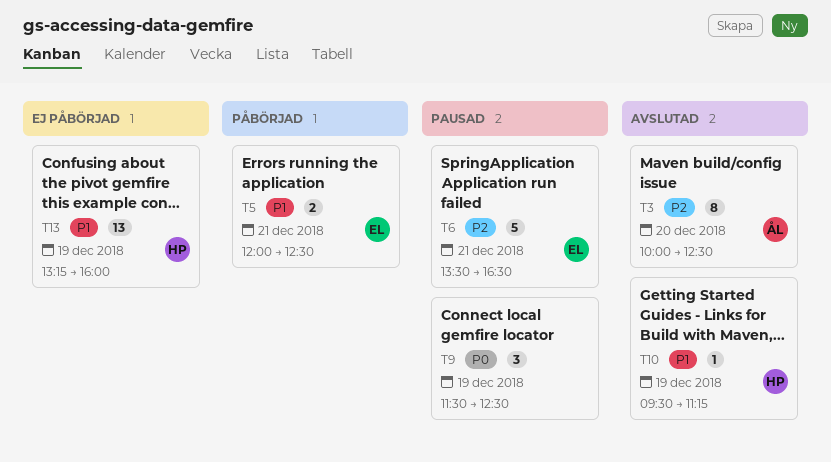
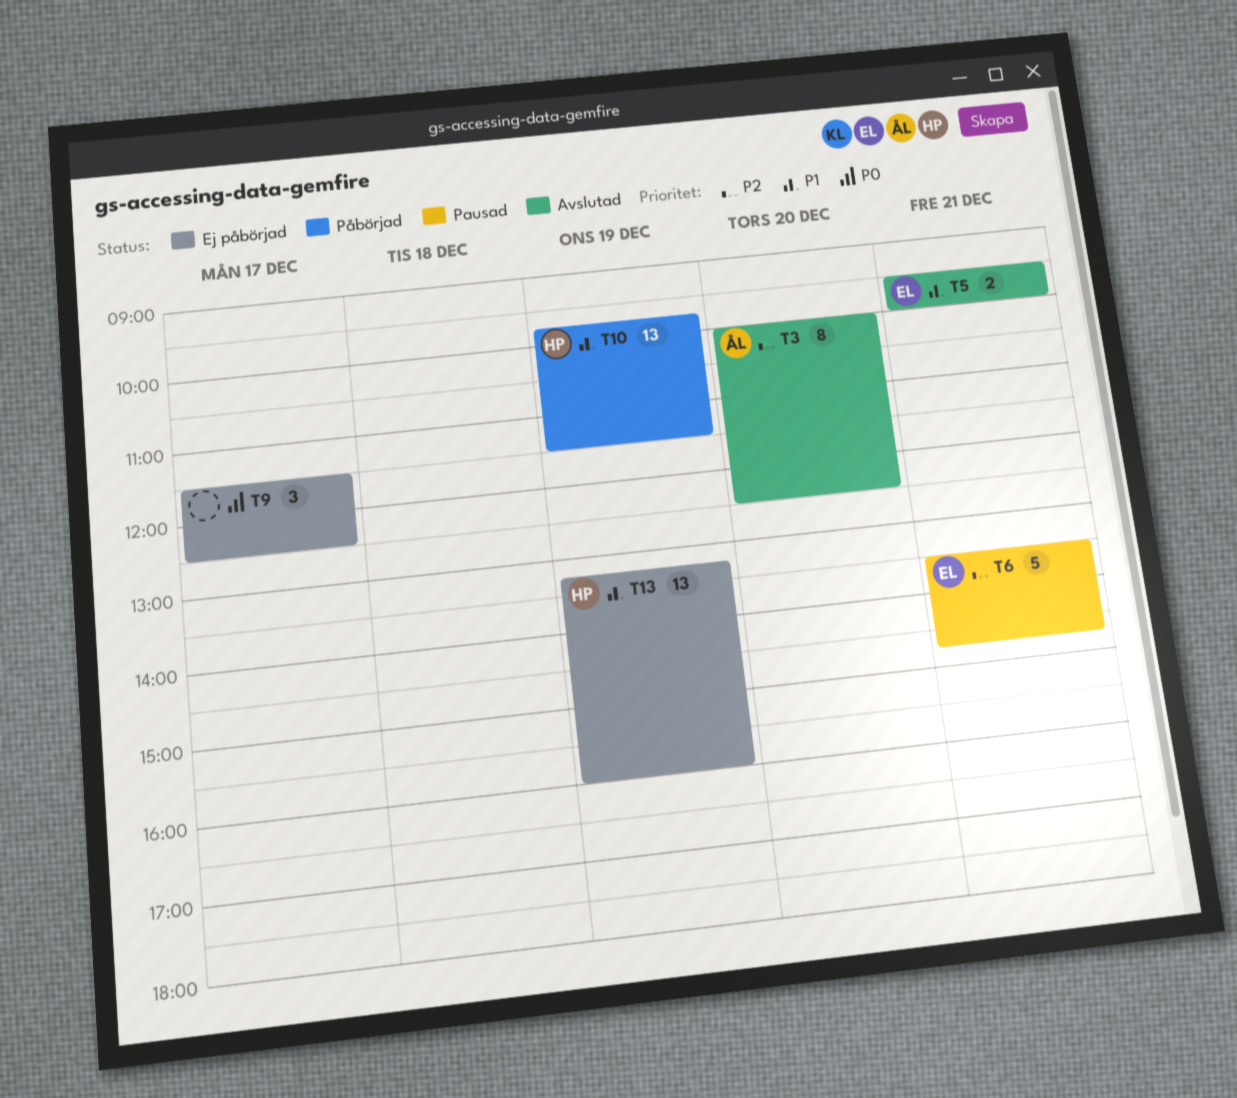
T5, status: Påbörjad -> Avslutad
T5, begins: 12:00 -> 09:30
T5, ends: 12:30 -> 10:00
T6, ends: 16:30 -> 14:45
T9, status: Pausad -> Ej påbörjad
T9, day: Dec 19 -> Dec 17
T10, status: Avslutad -> Påbörjad
T10, estimate: 1 -> 13
T10, begins: 09:30 -> 09:45
T10, ends: 11:15 -> 11:30

